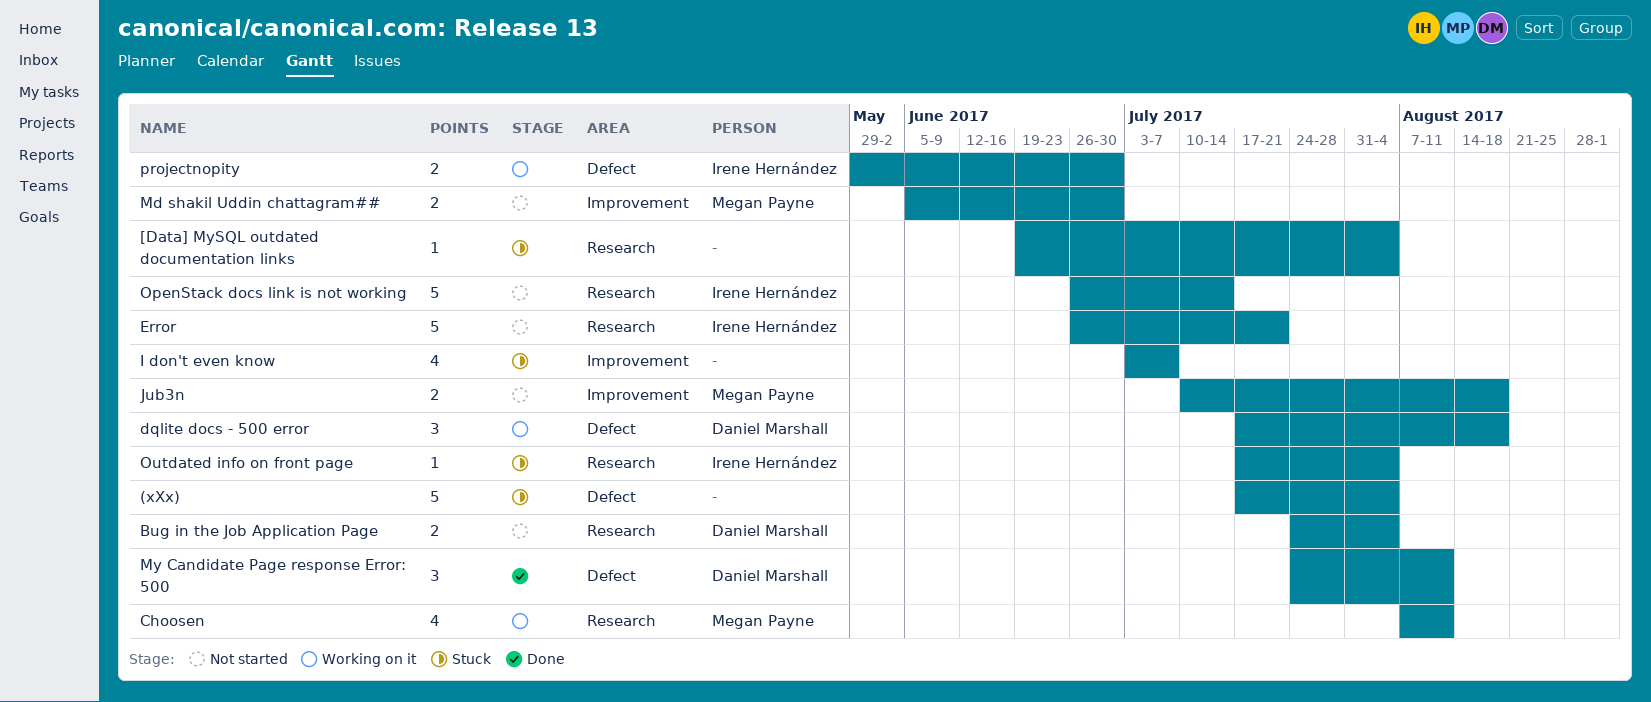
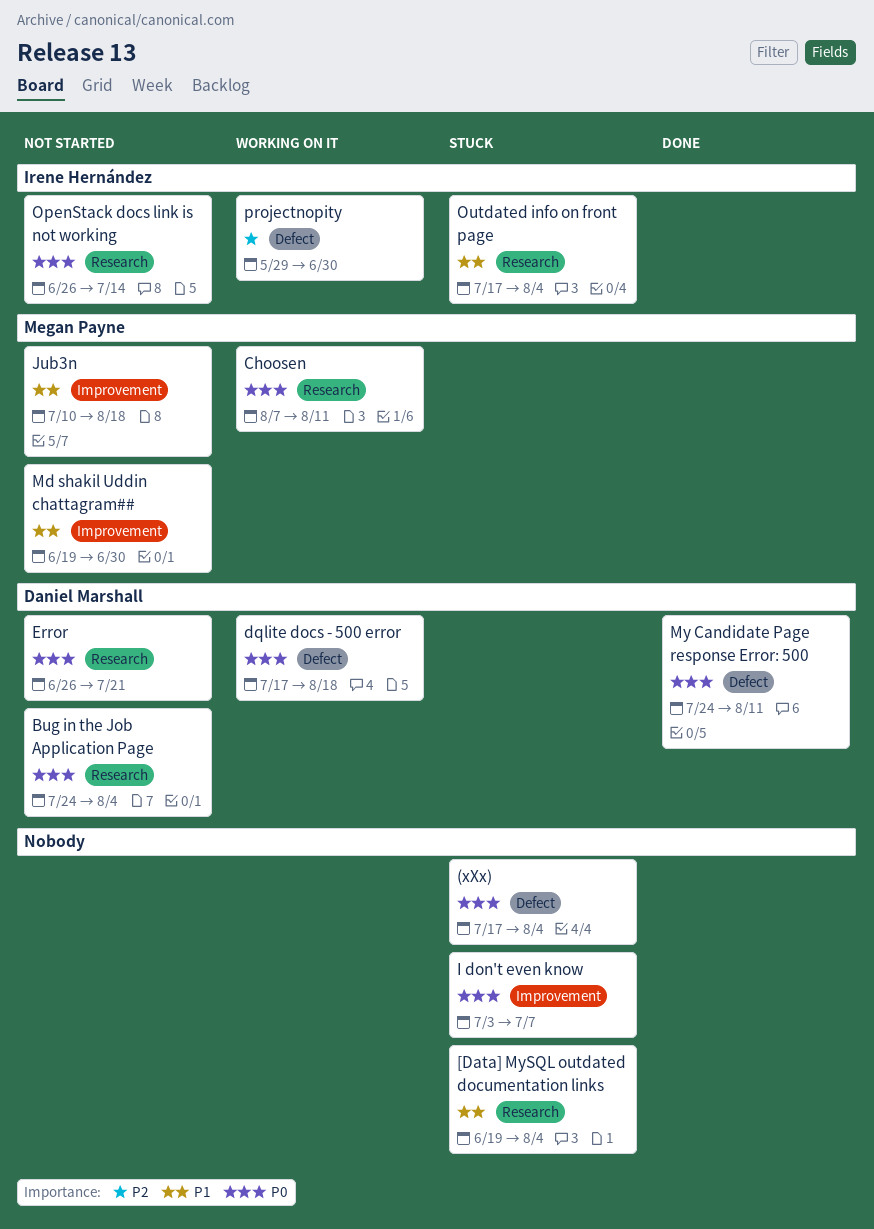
Error, owner: Irene Hernández -> Daniel Marshall
Md shakil Uddin chattagram##, start: Jun 5 -> Jun 19

